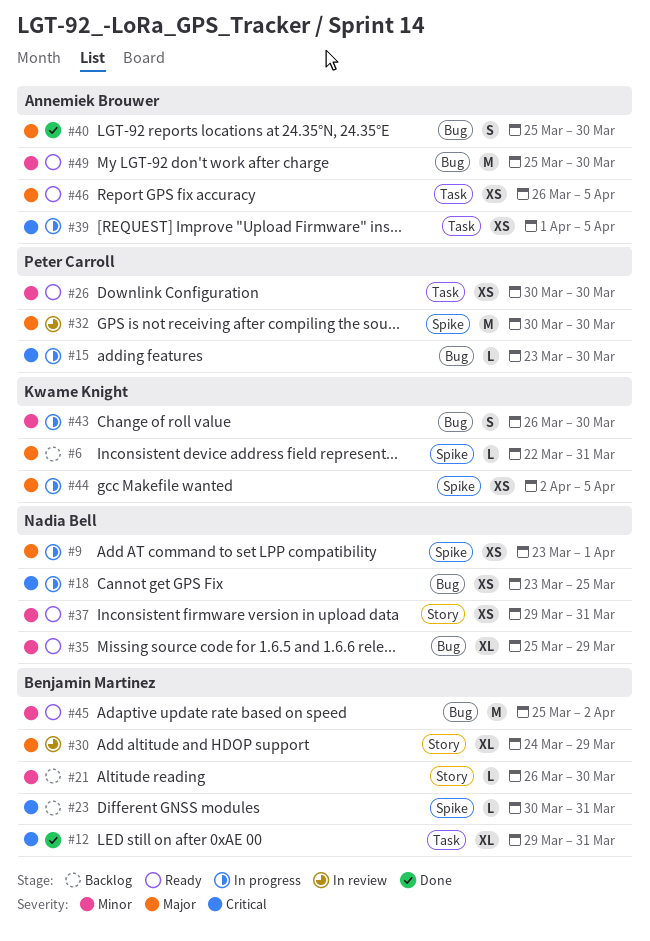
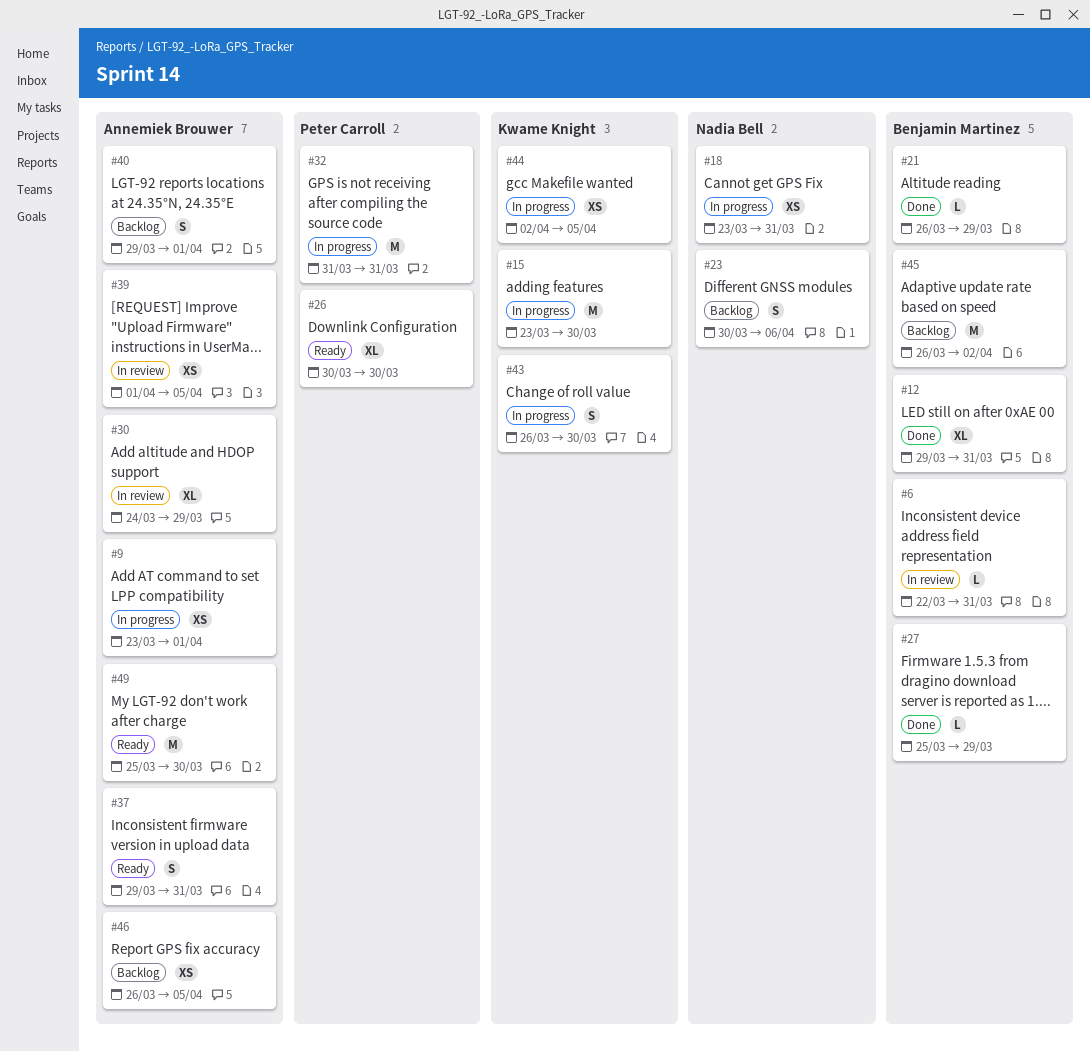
#6, status: Backlog -> In review
#6, owner: Kwame Knight -> Benjamin Martinez
#9, owner: Nadia Bell -> Annemiek Brouwer
#15, owner: Peter Carroll -> Kwame Knight
#15, estimate: L -> M
#18, due: Mar 25 -> Mar 31
#21, status: Backlog -> Done
#21, due: Mar 30 -> Mar 29
#23, owner: Benjamin Martinez -> Nadia Bell
#23, estimate: L -> S
#23, due: Mar 31 -> Apr 6
#26, estimate: XS -> XL
#27: none -> present
#30, owner: Benjamin Martinez -> Annemiek Brouwer
#32, status: In review -> In progress
#32, start: Mar 30 -> Mar 31
#32, due: Mar 30 -> Mar 31
#35: present -> none
#37, owner: Nadia Bell -> Annemiek Brouwer
#37, estimate: XS -> S
#39, status: In progress -> In review
#40, status: Done -> Backlog
#40, start: Mar 25 -> Mar 29
#40, due: Mar 30 -> Apr 1
#45, status: Ready -> Backlog
#45, start: Mar 25 -> Mar 26
#46, status: Ready -> Backlog

